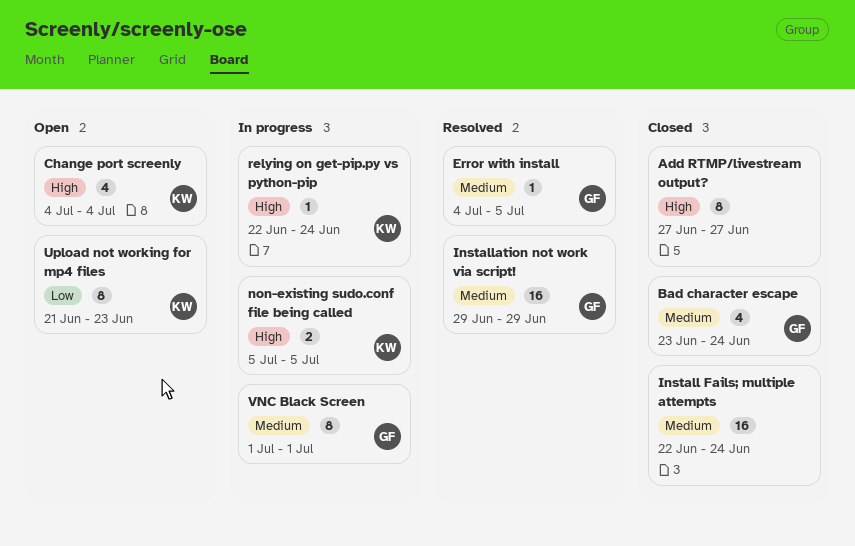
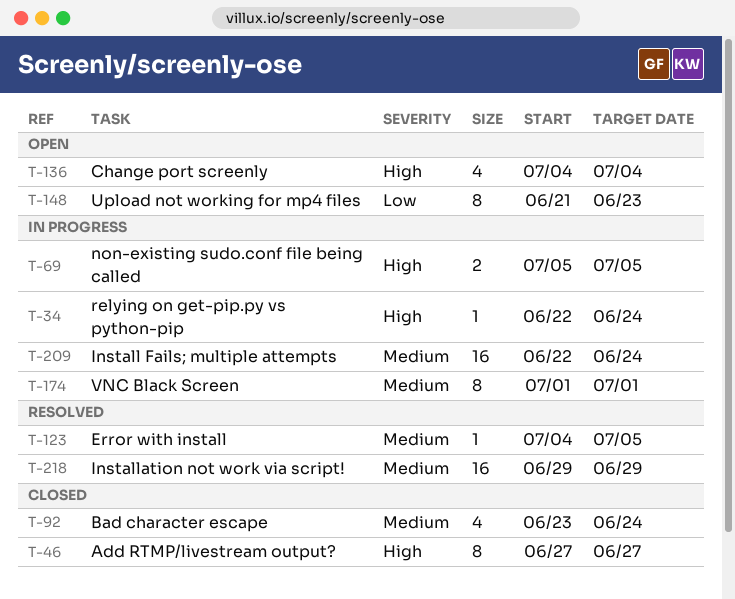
Install Fails; multiple attempts, status: Closed -> In progress

